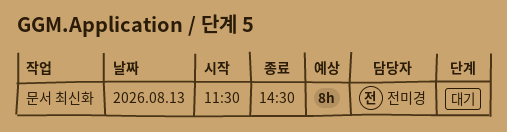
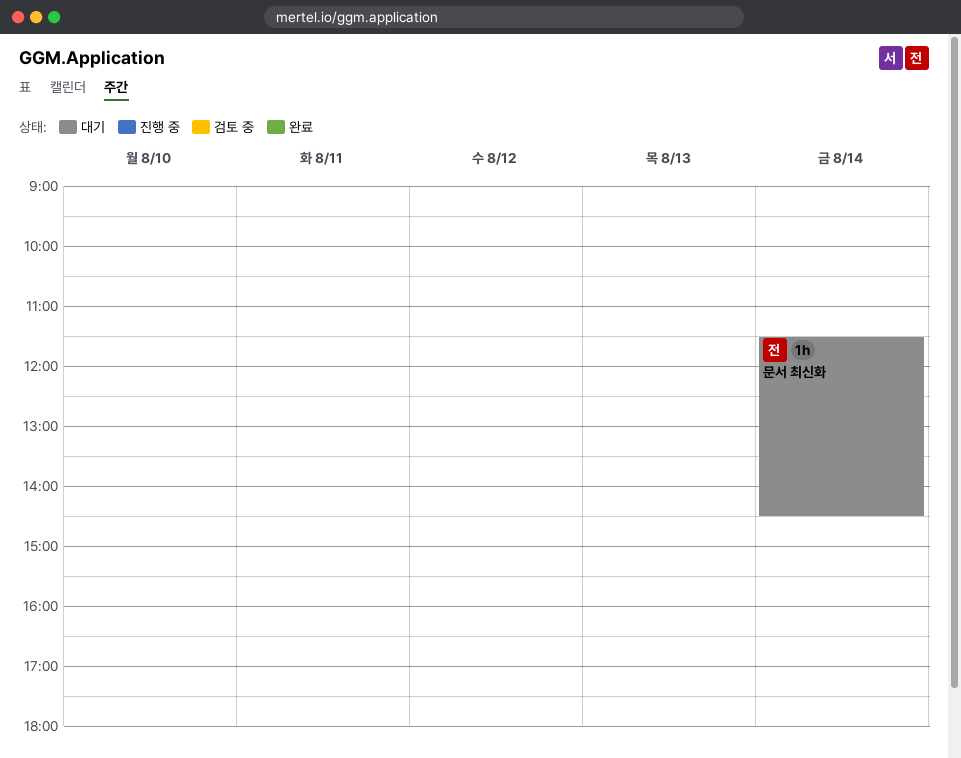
문서 최신화, estimate: 8h -> 1h
문서 최신화, day: Aug 13 -> Aug 14

